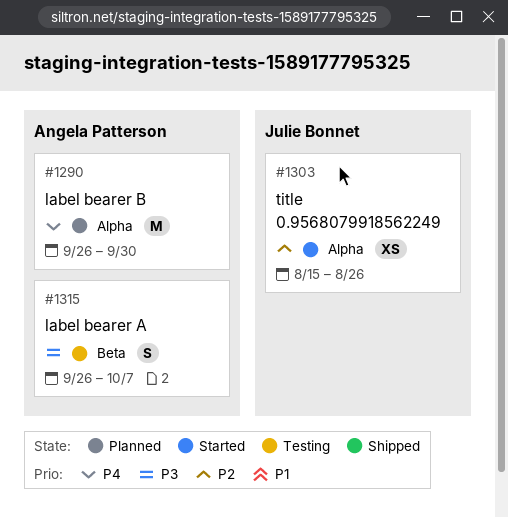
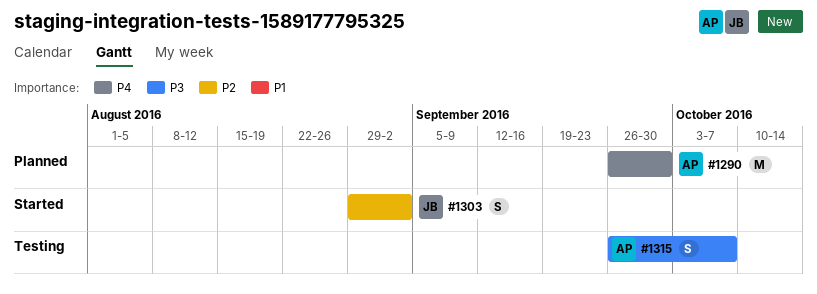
#1303, estimate: XS -> S
#1303, start: Aug 15 -> Aug 29
#1303, due: Aug 26 -> Sep 2

